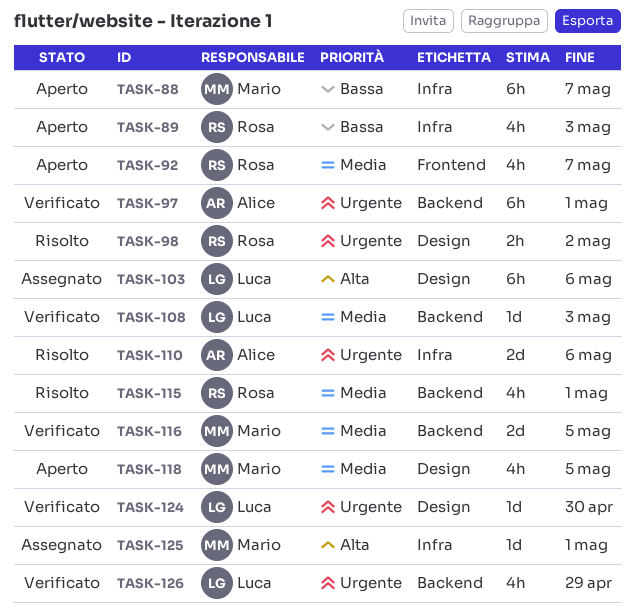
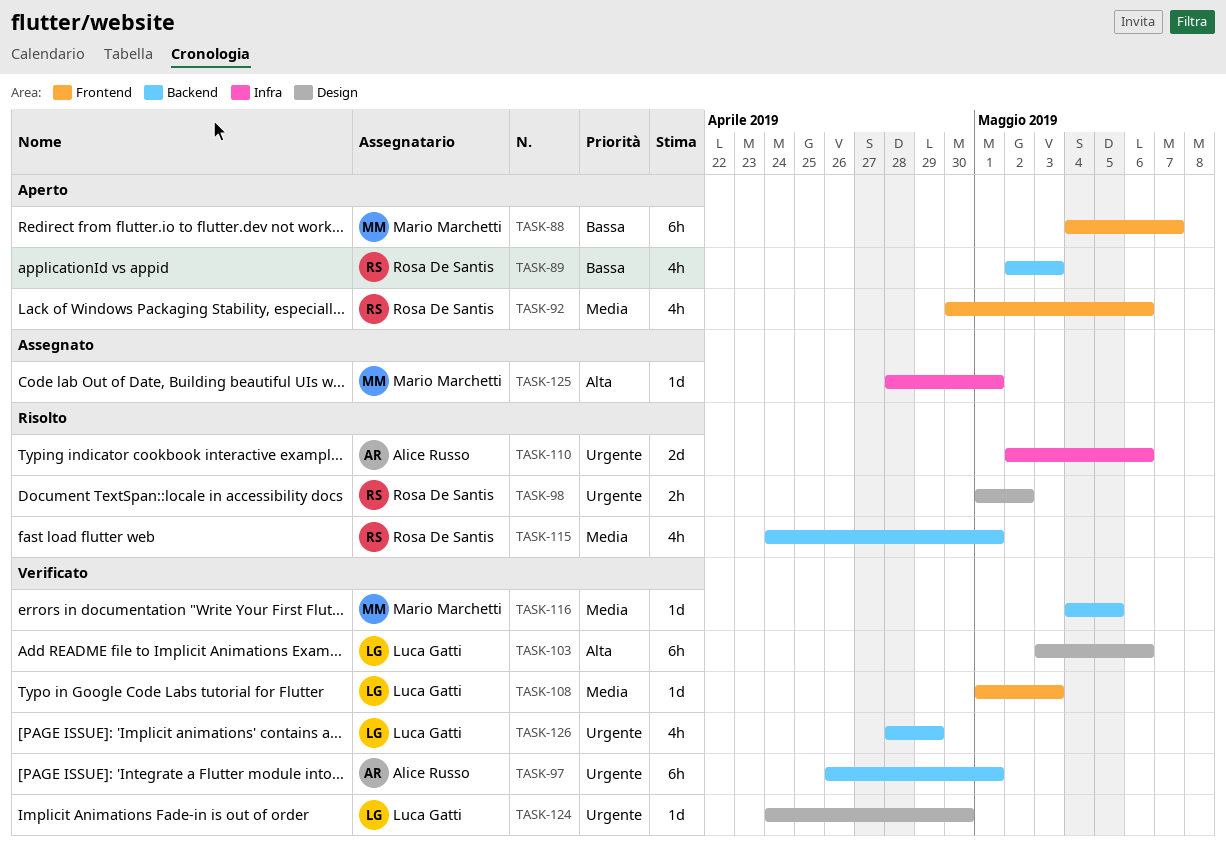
TASK-88, label: Infra -> Frontend
TASK-89, label: Infra -> Backend
TASK-92, due: May 7 -> May 6
TASK-103, status: Assegnato -> Verificato
TASK-108, label: Backend -> Frontend
TASK-116, estimate: 2d -> 1d
TASK-118: present -> none

